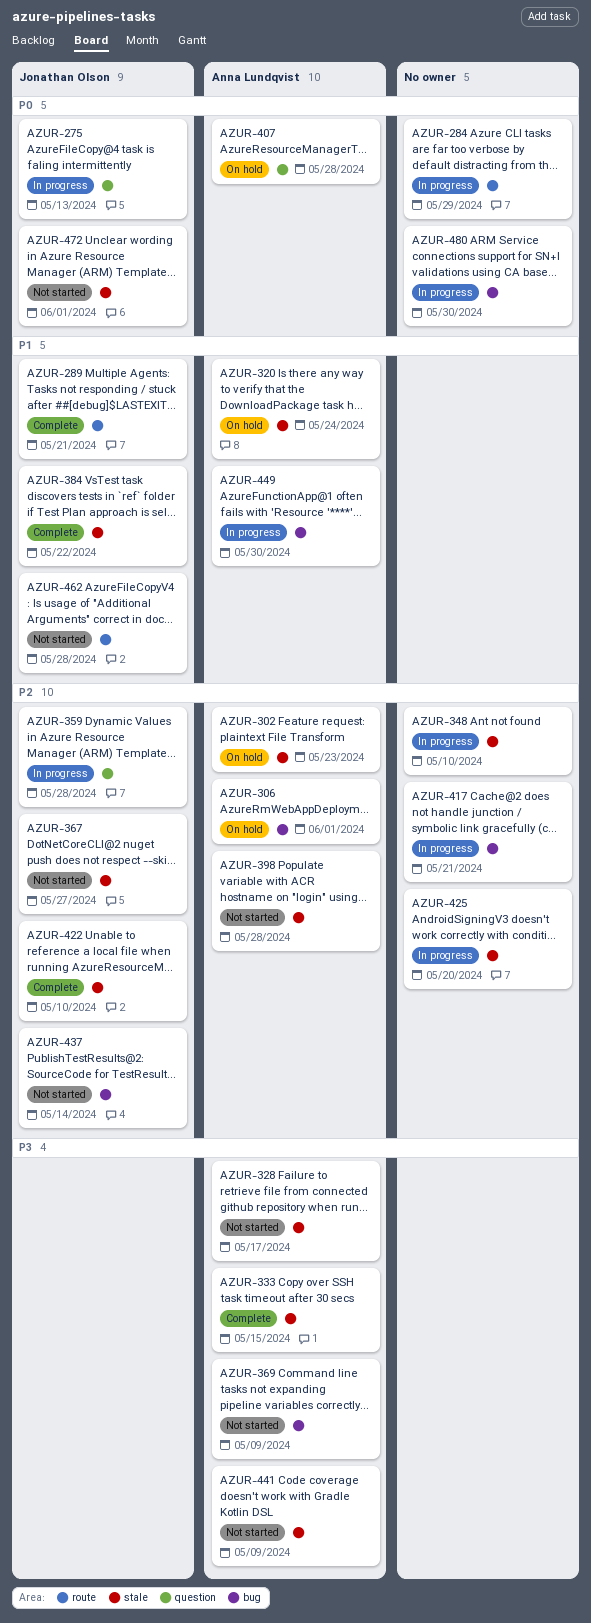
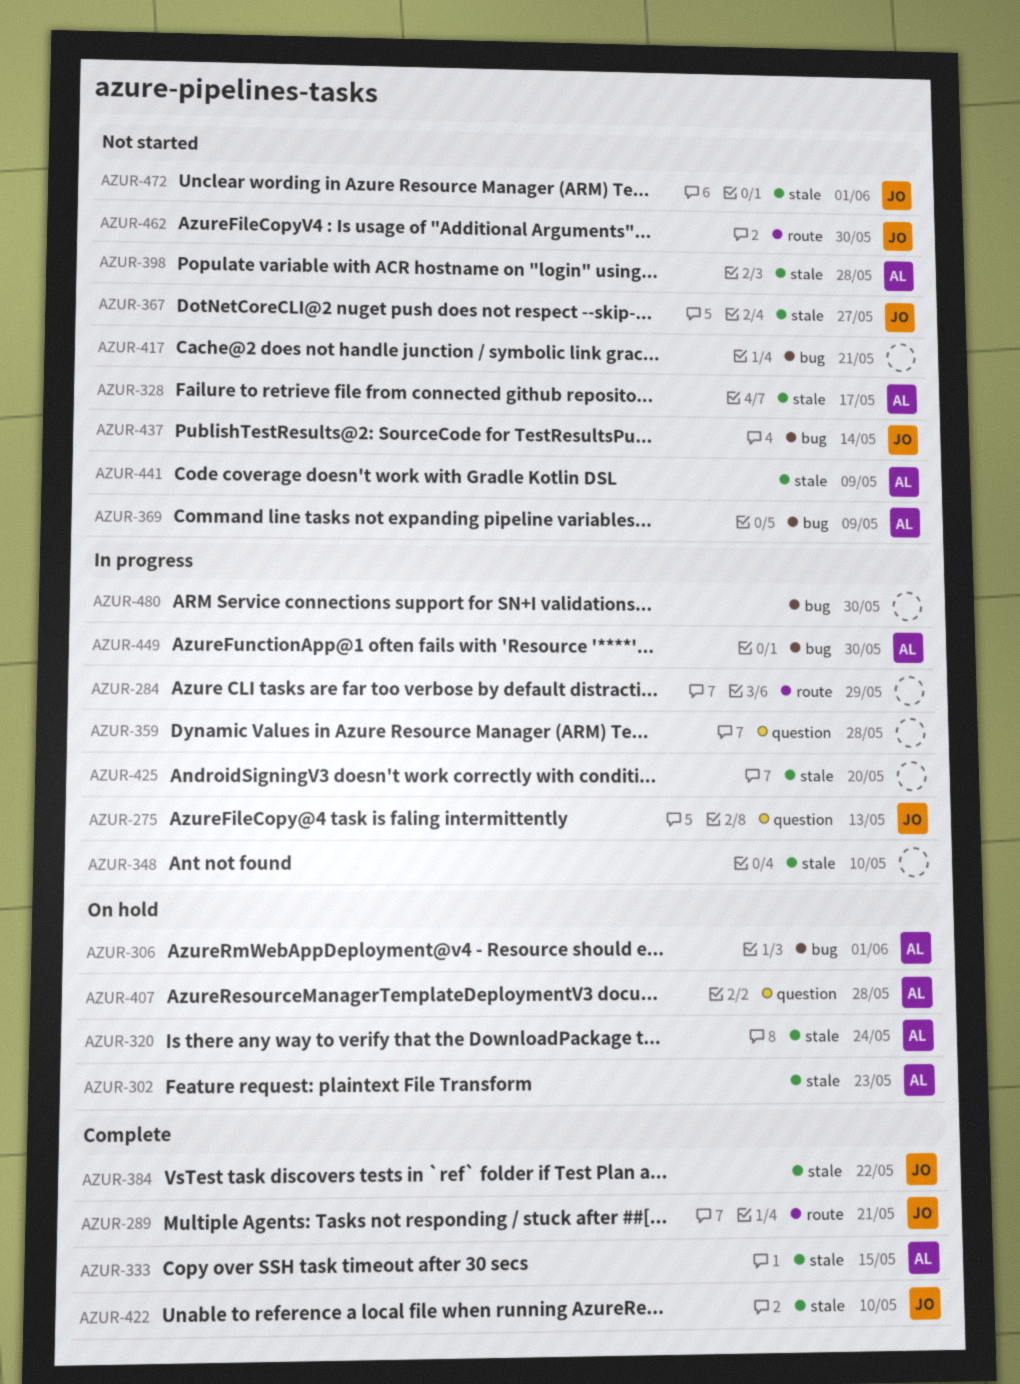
AZUR-359, owner: Jonathan Olson -> none
AZUR-417, status: In progress -> Not started
AZUR-462, due: May 28 -> May 30

